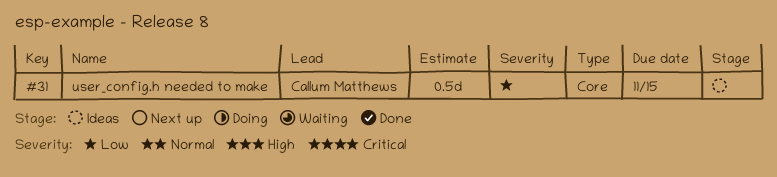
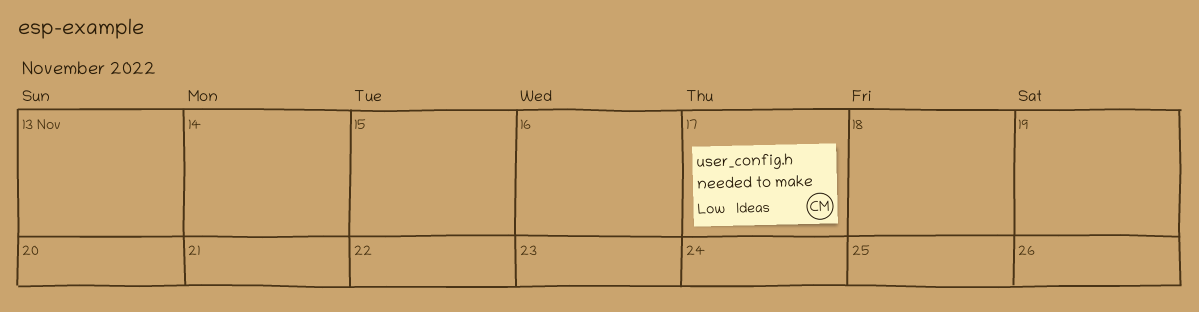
user_config.h needed to make, due: Nov 15 -> Nov 17

